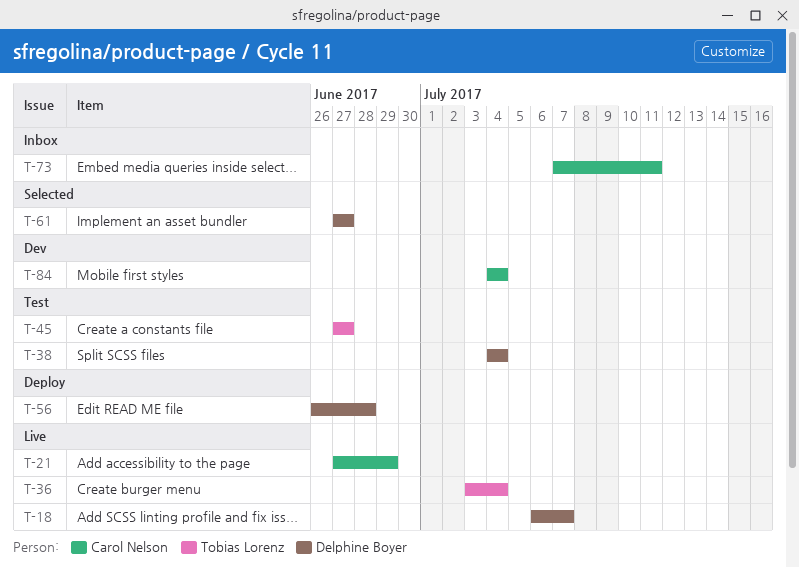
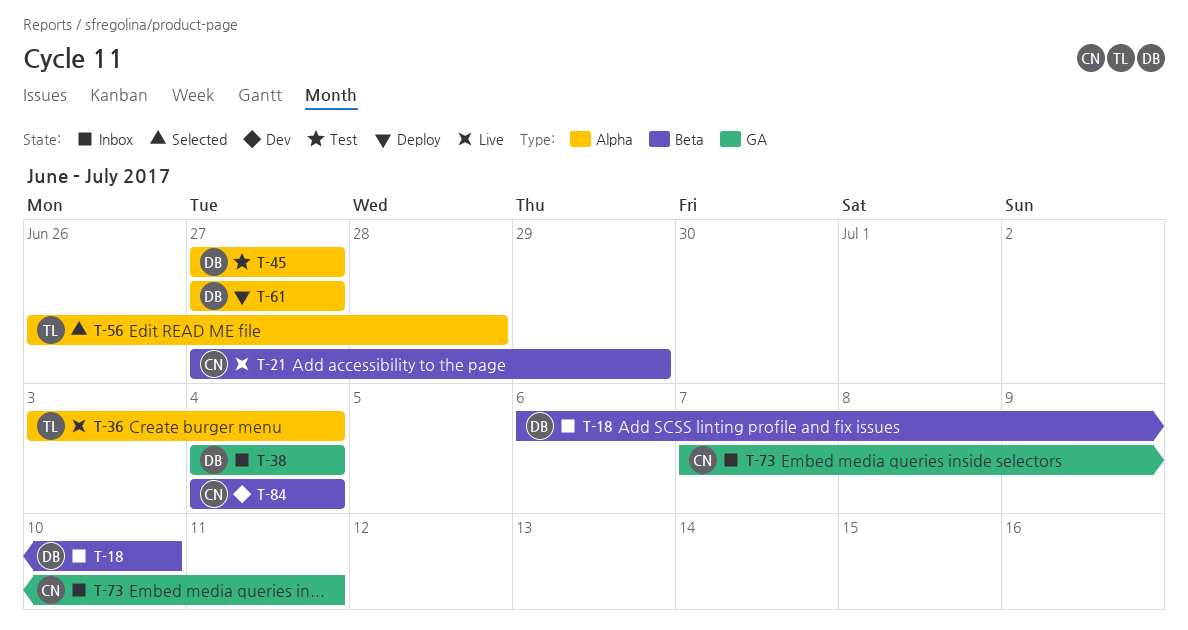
T-18, status: Live -> Inbox
T-18, due: Jul 7 -> Jul 10
T-38, status: Test -> Inbox
T-45, owner: Tobias Lorenz -> Delphine Boyer
T-56, status: Deploy -> Selected
T-56, owner: Delphine Boyer -> Tobias Lorenz
T-61, status: Selected -> Deploy

